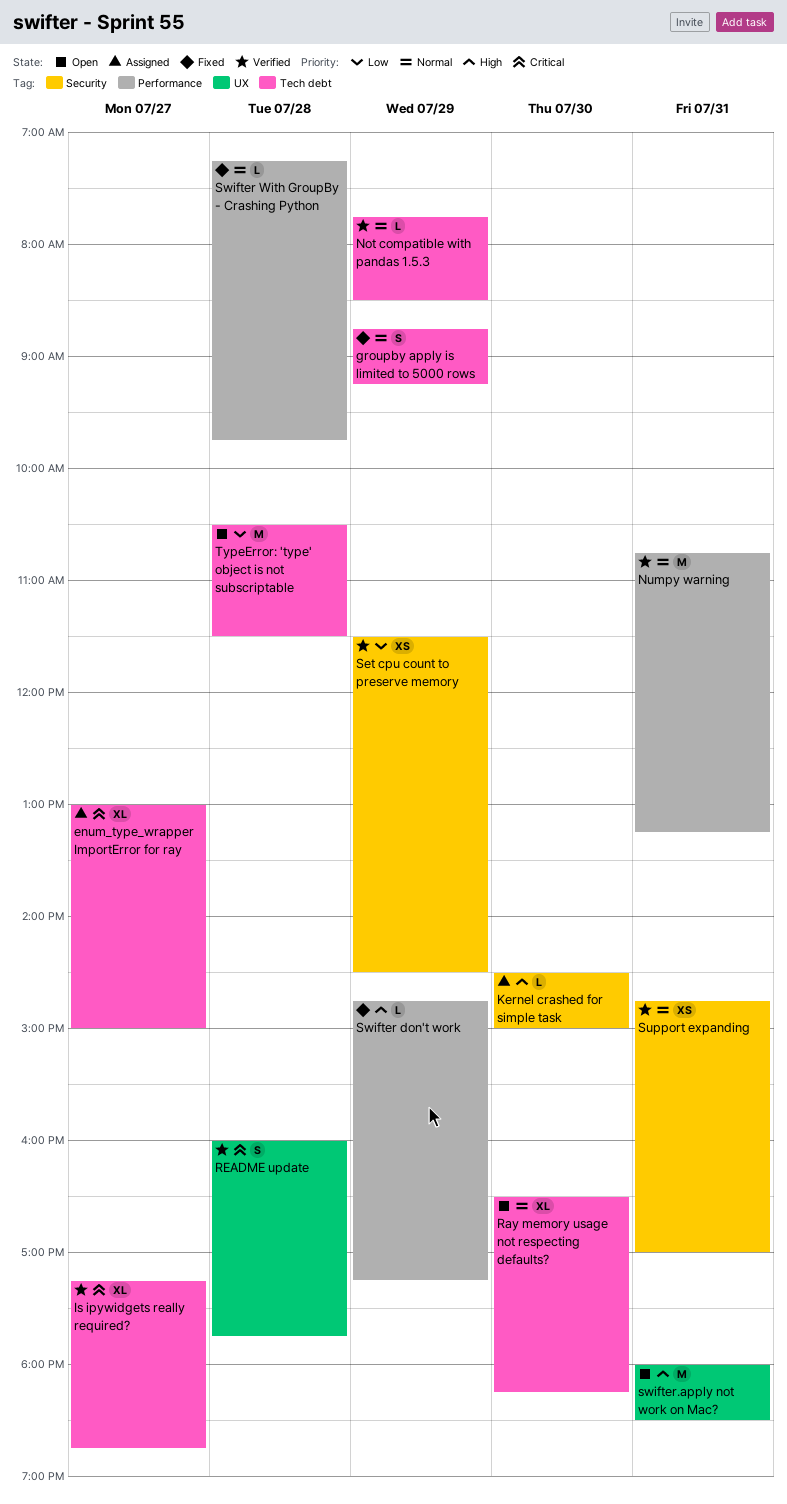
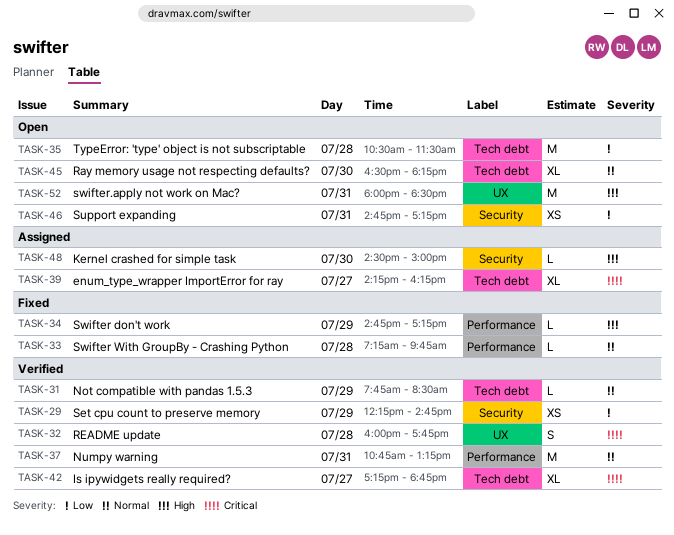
enum_type_wrapper ImportError for ray, begins: 13:00 -> 14:15
enum_type_wrapper ImportError for ray, ends: 15:00 -> 16:15
groupby apply is limited to 5000 rows: present -> none
Set cpu count to preserve memory, begins: 11:30 -> 12:15
Set cpu count to preserve memory, ends: 14:30 -> 14:45
Support expanding, status: Verified -> Open
Support expanding, priority: Normal -> Low
Support expanding, ends: 17:00 -> 17:15

